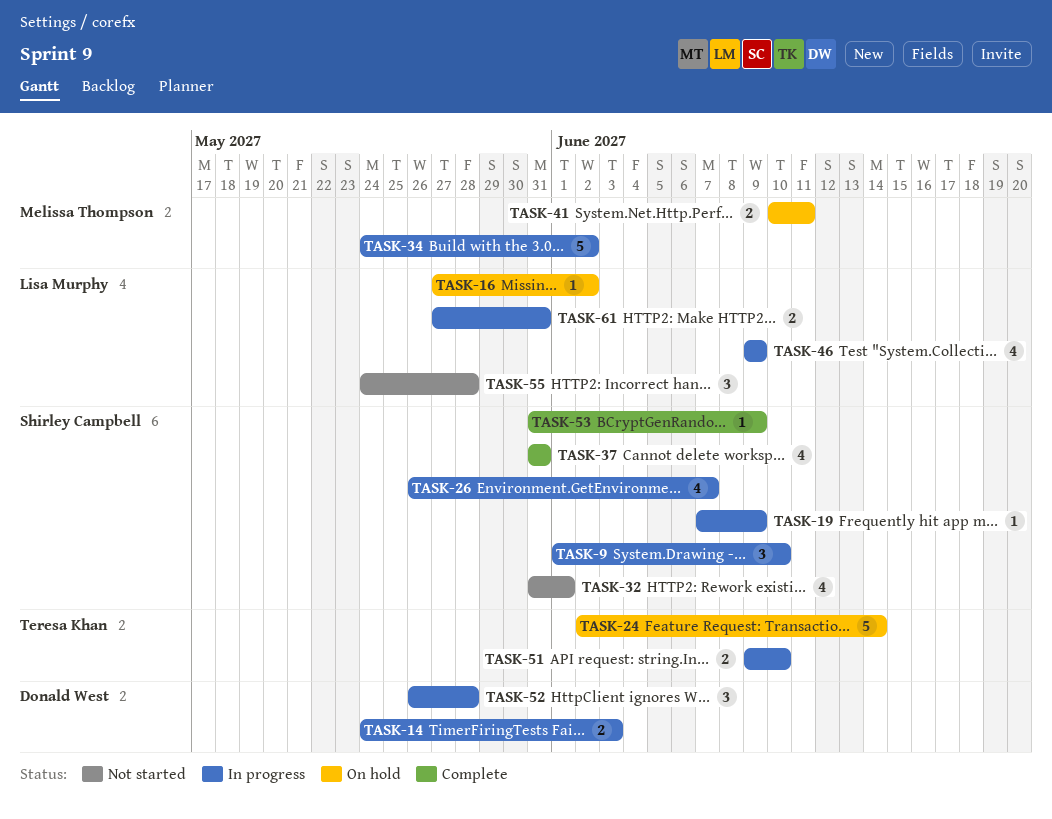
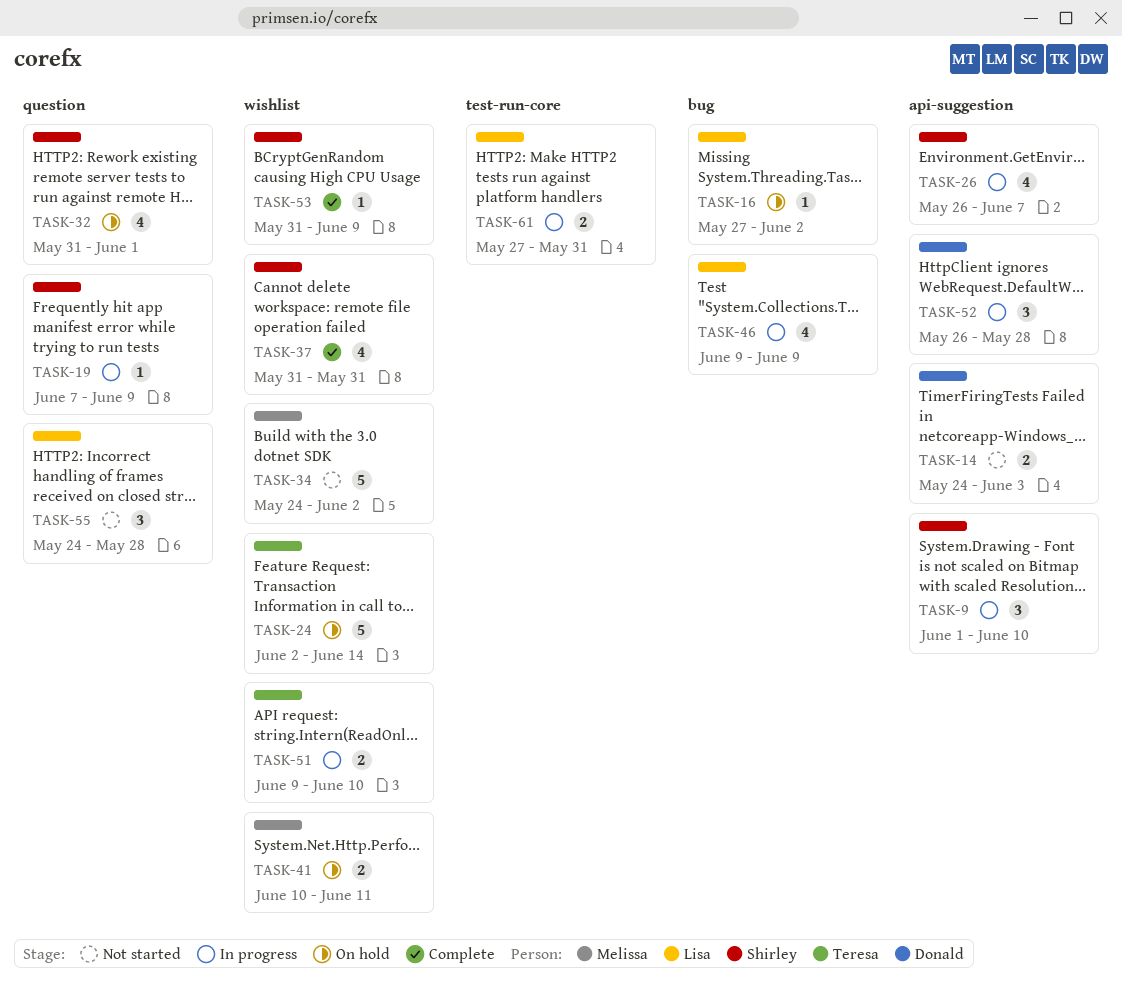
TASK-14, status: In progress -> Not started
TASK-32, status: Not started -> On hold
TASK-34, status: In progress -> Not started

